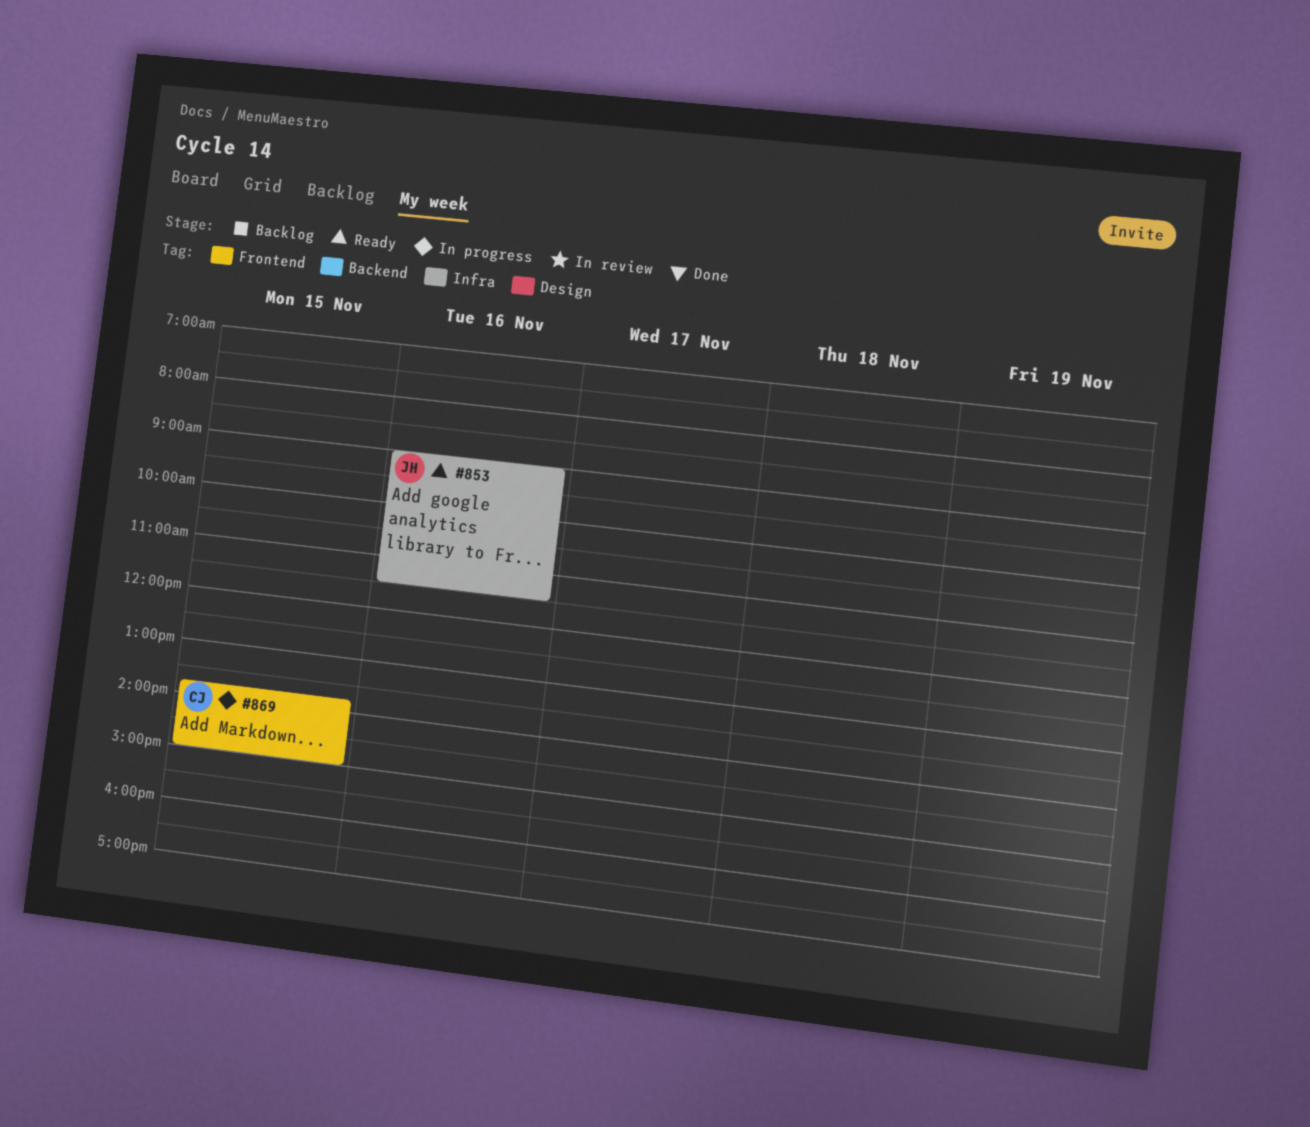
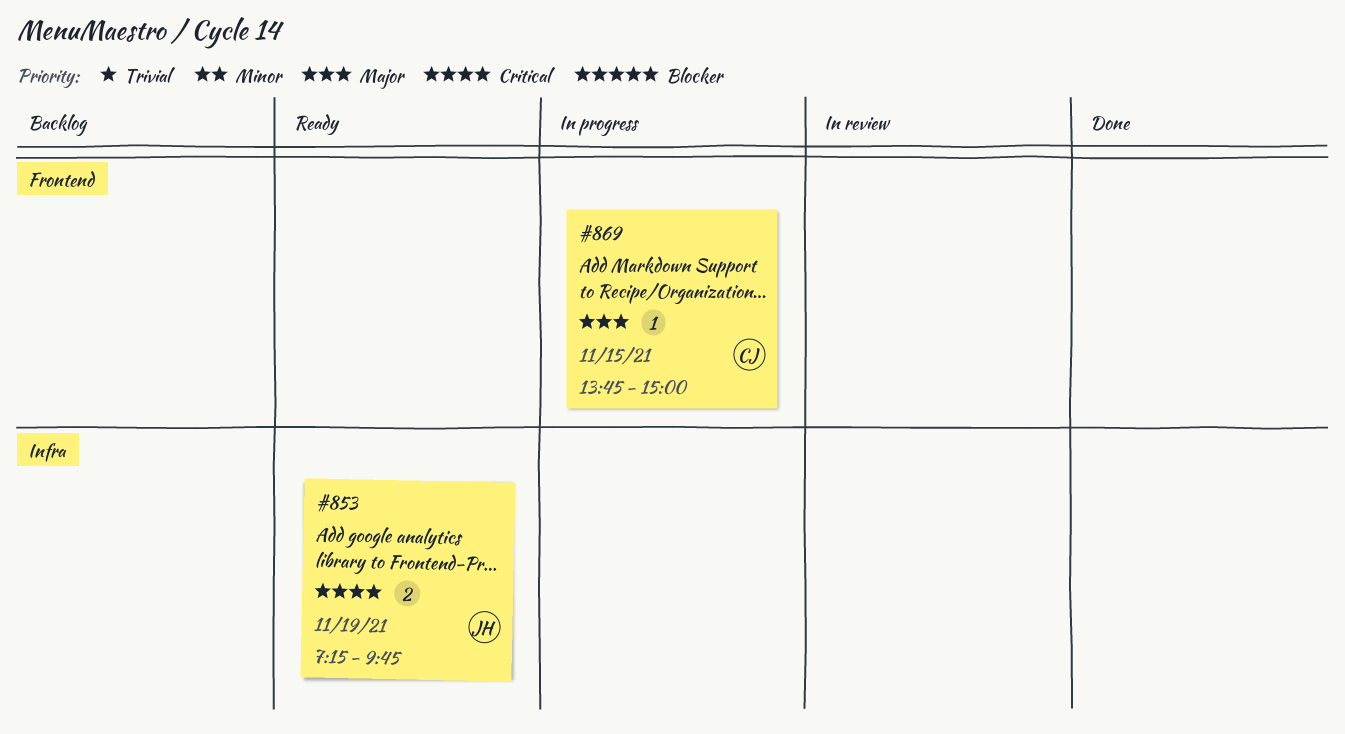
#853, day: Nov 16 -> Nov 19
#853, begins: 09:00 -> 07:15
#853, ends: 11:30 -> 09:45

